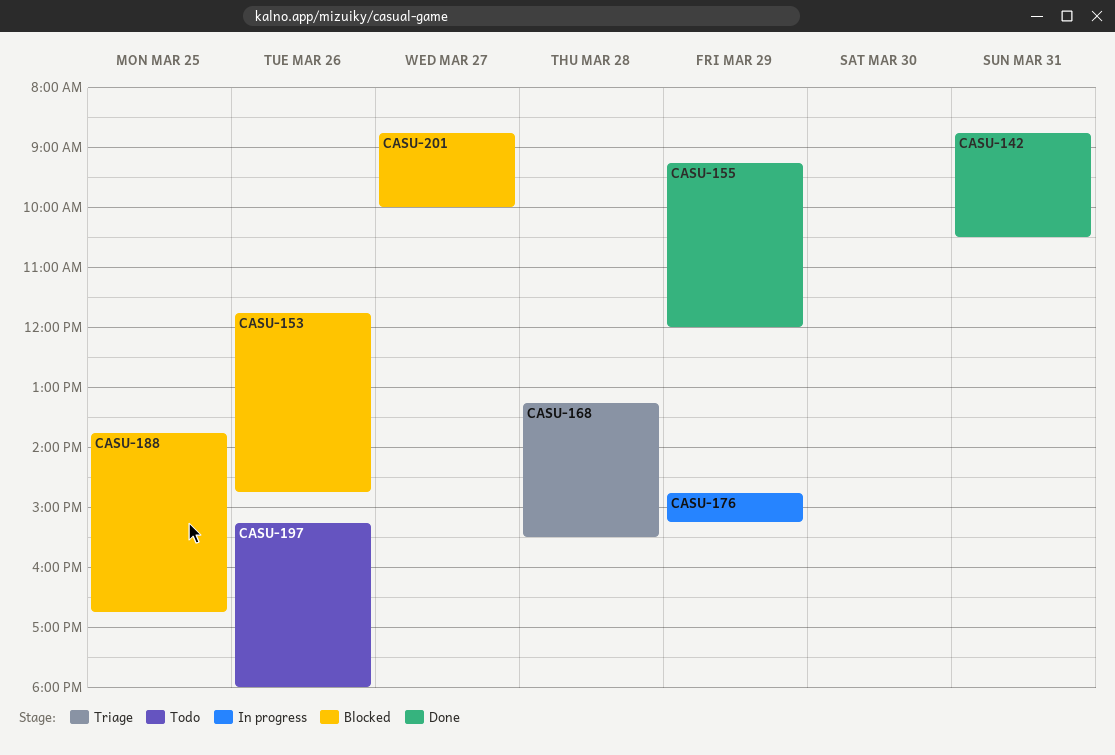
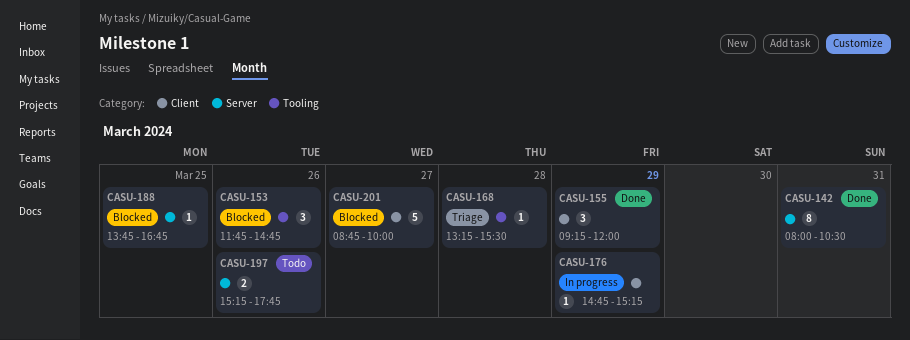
CASU-142, begins: 08:45 -> 08:00
CASU-197, ends: 18:00 -> 17:45

